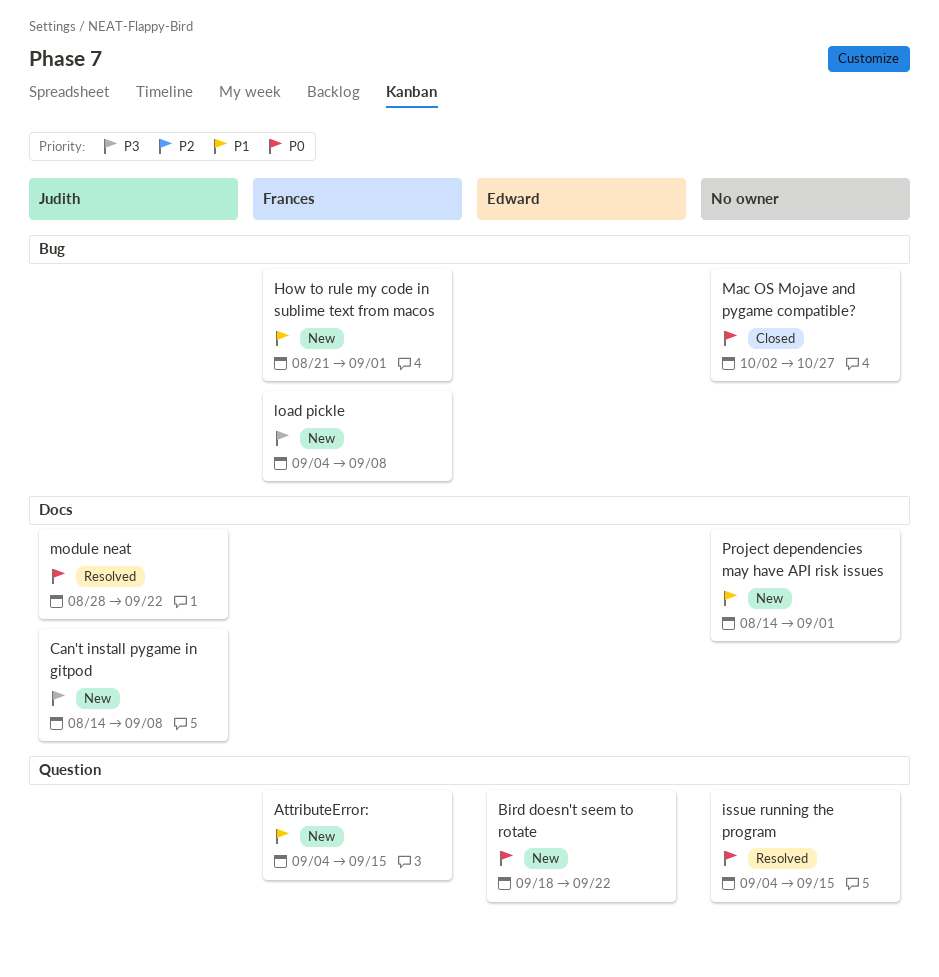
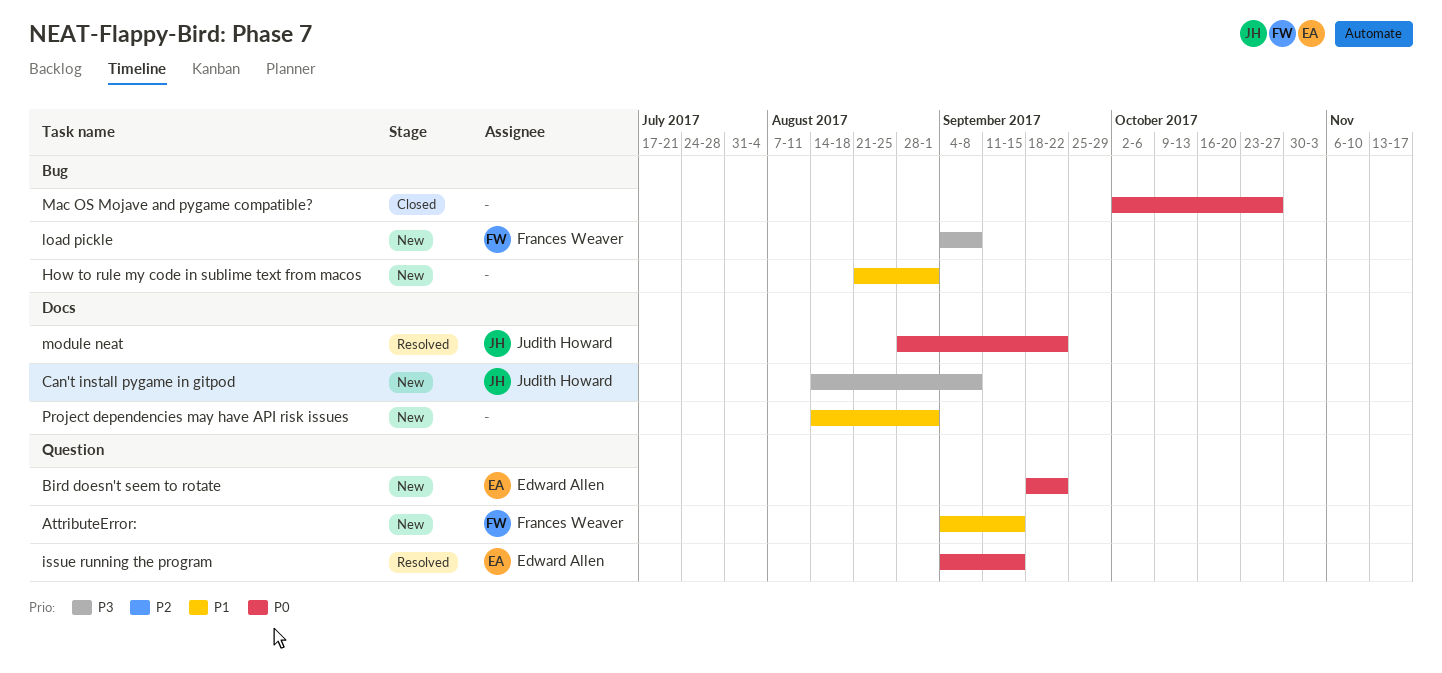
How to rule my code in sublime text from macos, owner: Frances Weaver -> none
issue running the program, owner: none -> Edward Allen

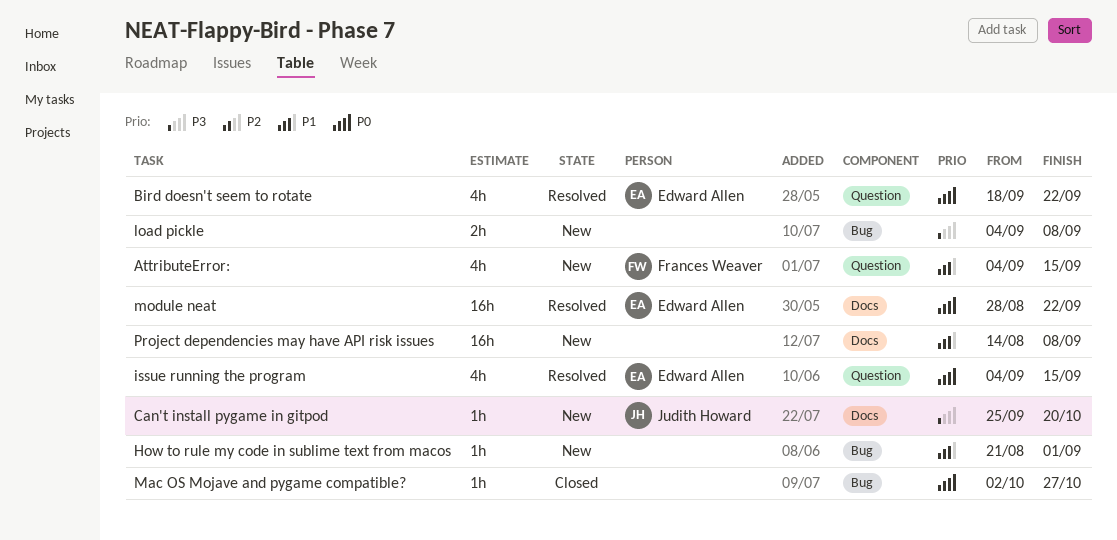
Bird doesn't seem to rotate, status: New -> Resolved
Can't install pygame in gitpod, start: Aug 14 -> Sep 25
Can't install pygame in gitpod, due: Sep 8 -> Oct 20
load pickle, owner: Frances Weaver -> none
module neat, owner: Judith Howard -> Edward Allen
Project dependencies may have API risk issues, due: Sep 1 -> Sep 8

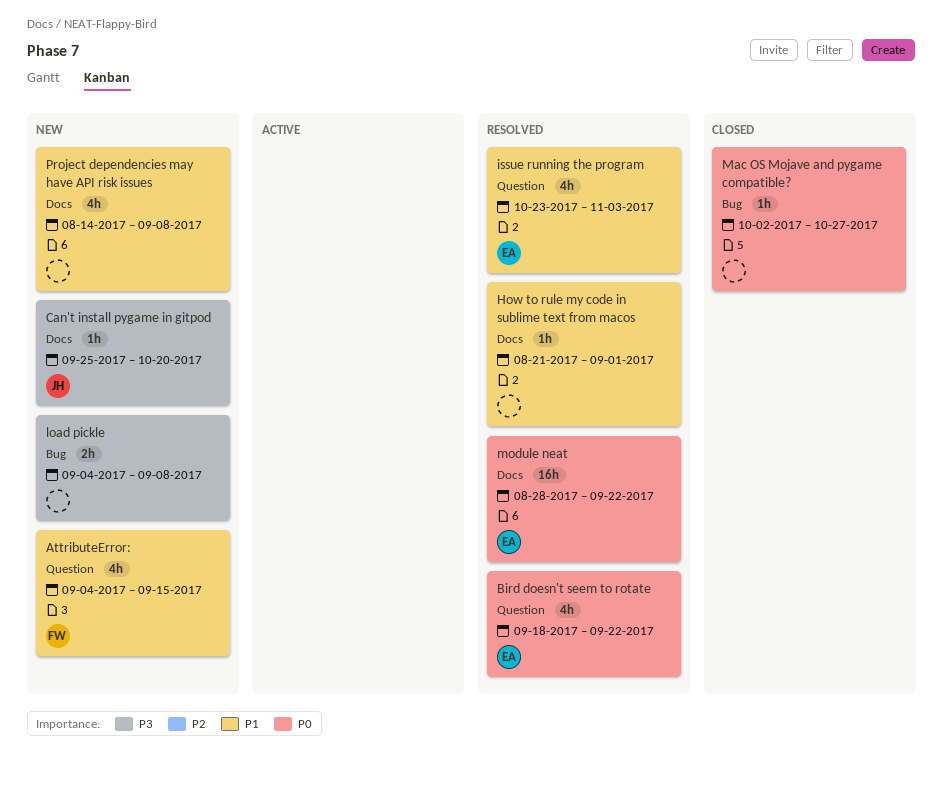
How to rule my code in sublime text from macos, status: New -> Resolved
How to rule my code in sublime text from macos, label: Bug -> Docs
issue running the program, priority: P0 -> P1
issue running the program, start: Sep 4 -> Oct 23
issue running the program, due: Sep 15 -> Nov 3
Project dependencies may have API risk issues, estimate: 16h -> 4h

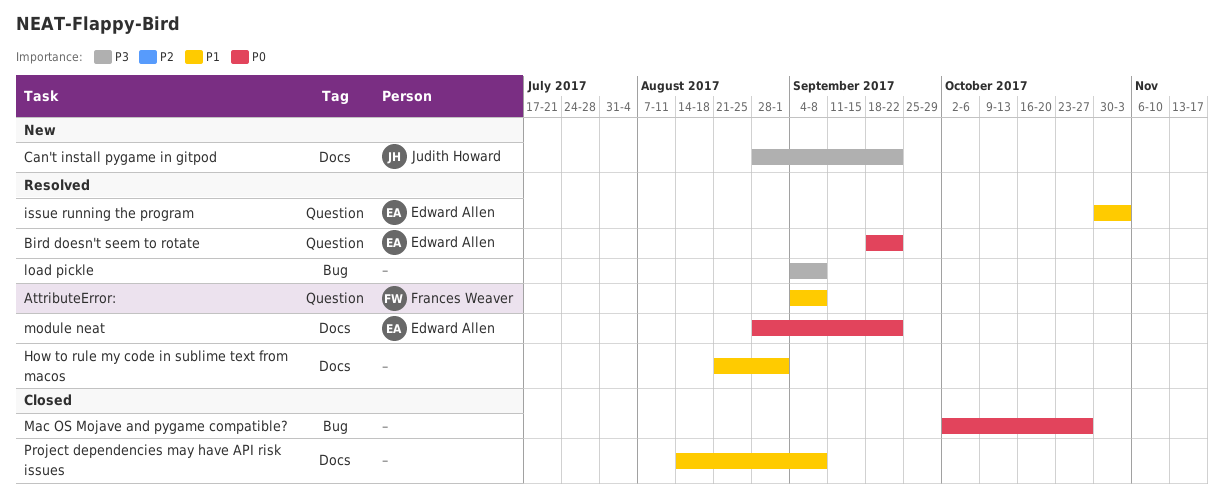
AttributeError:, status: New -> Resolved
AttributeError:, due: Sep 15 -> Sep 8
Can't install pygame in gitpod, start: Sep 25 -> Aug 28
Can't install pygame in gitpod, due: Oct 20 -> Sep 22
issue running the program, start: Oct 23 -> Oct 30
load pickle, status: New -> Resolved
Project dependencies may have API risk issues, status: New -> Closed

